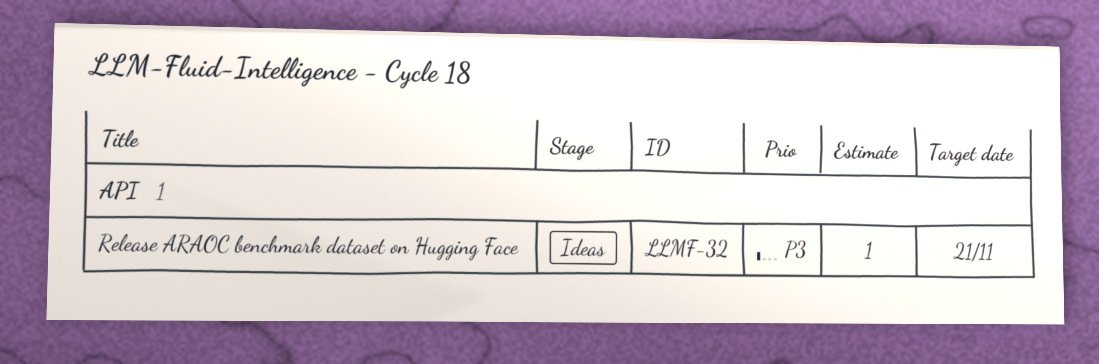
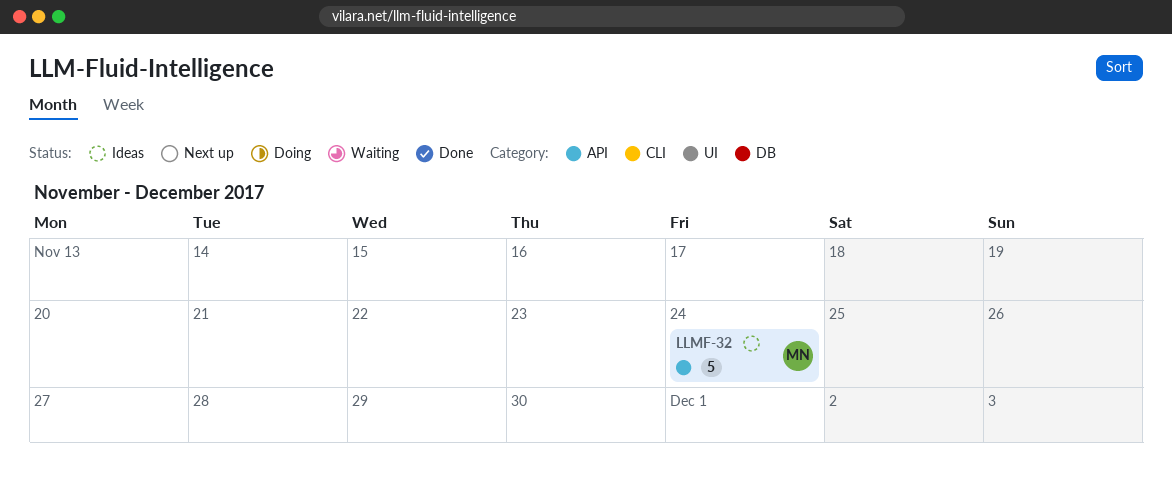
LLMF-32, estimate: 1 -> 5
LLMF-32, due: Nov 21 -> Nov 24

